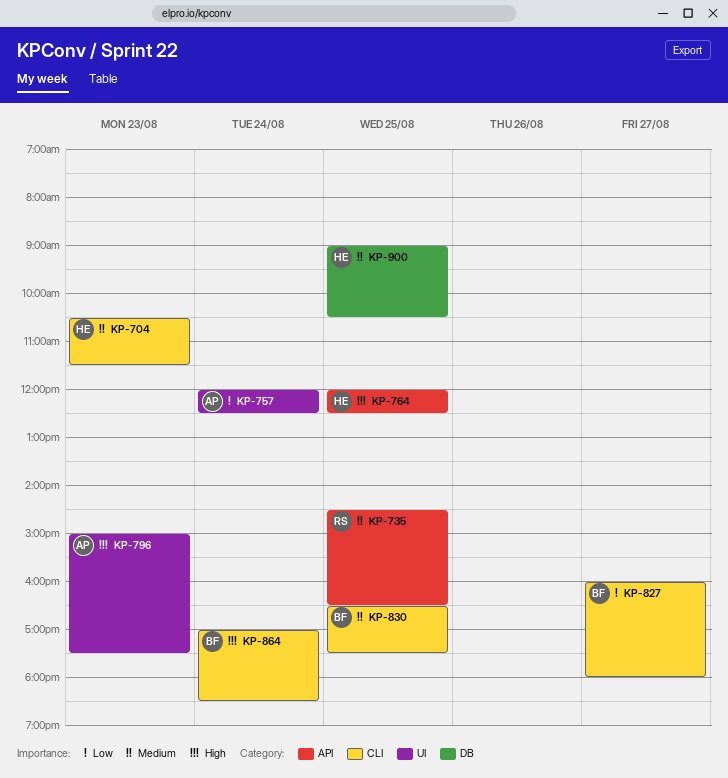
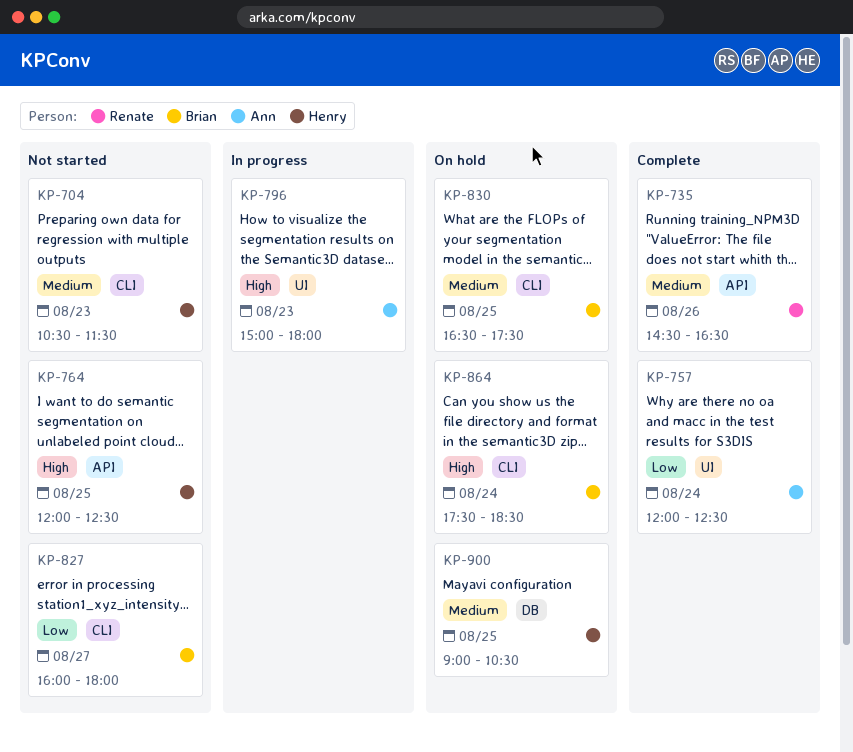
KP-735, day: Aug 25 -> Aug 26
KP-796, ends: 17:30 -> 18:00
KP-864, begins: 17:00 -> 17:30

